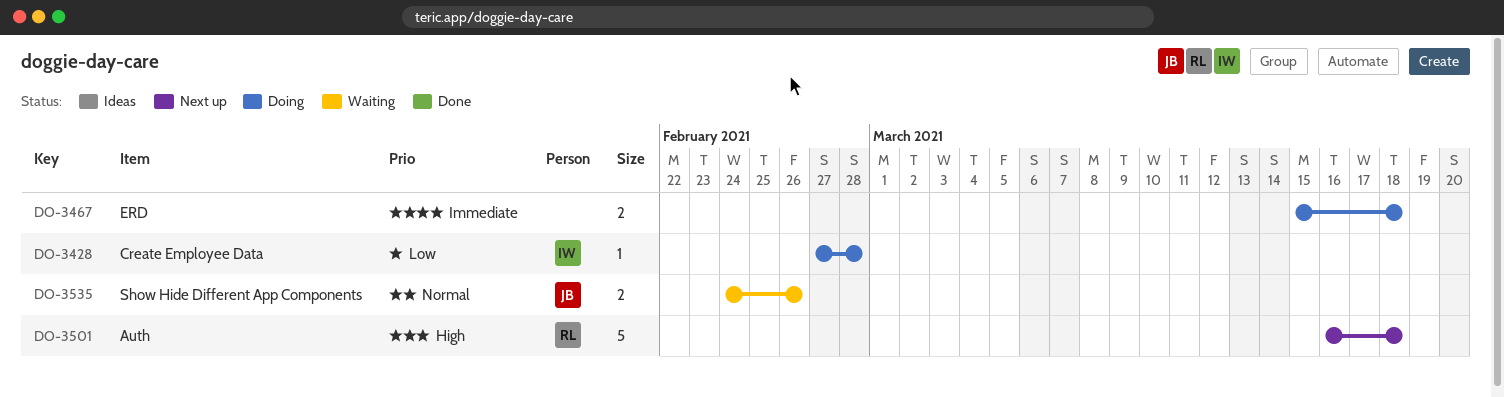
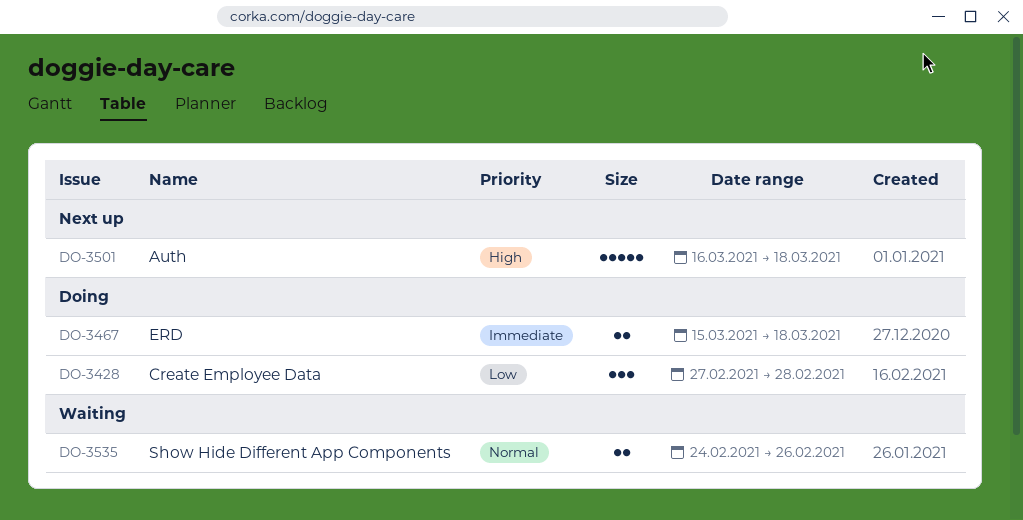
DO-3428, estimate: 1 -> 3

